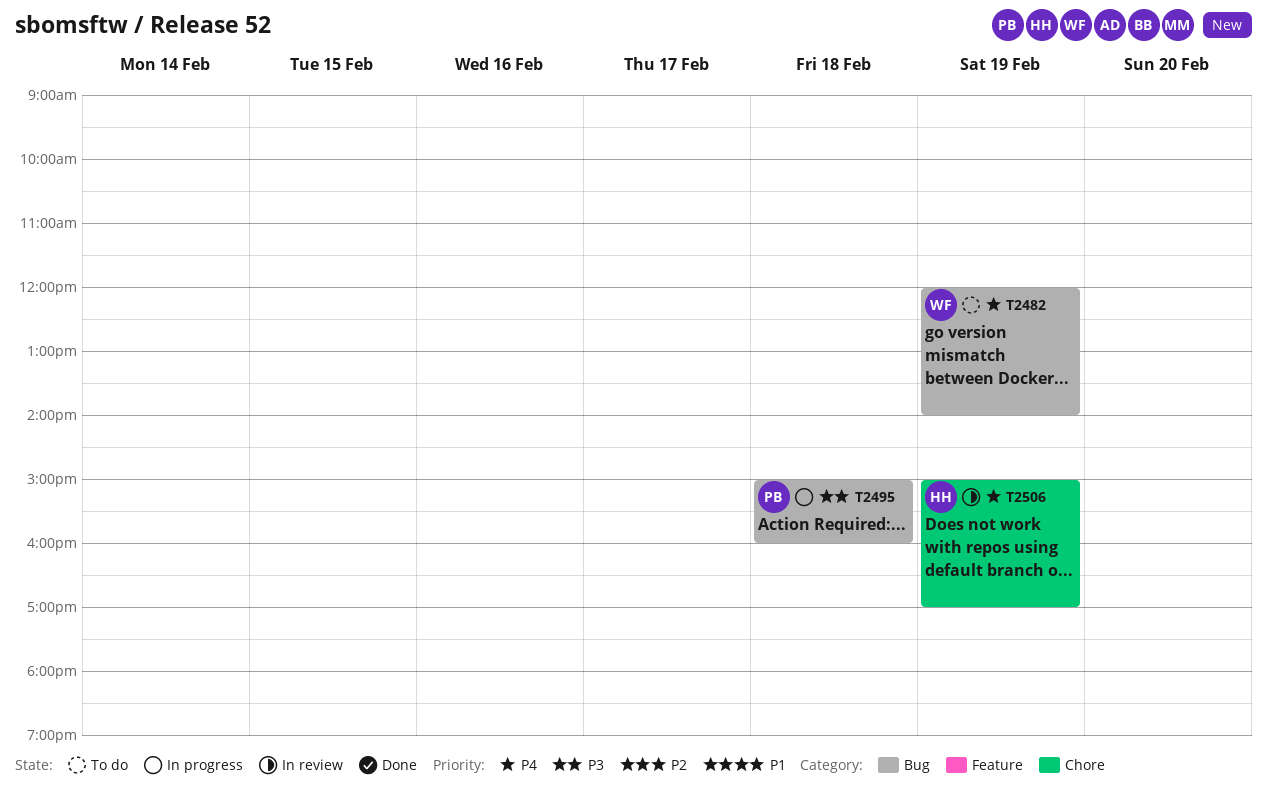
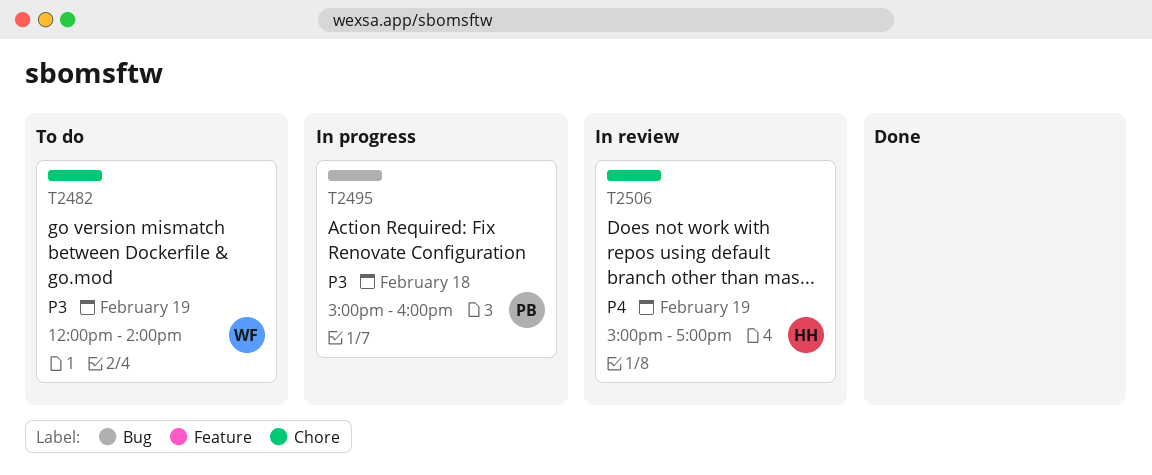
T2482, priority: P4 -> P3
T2482, label: Bug -> Chore

